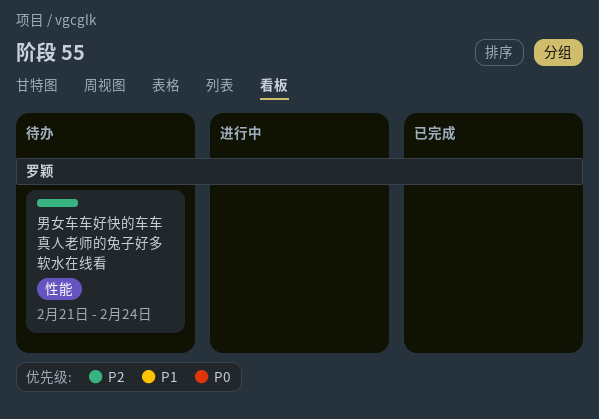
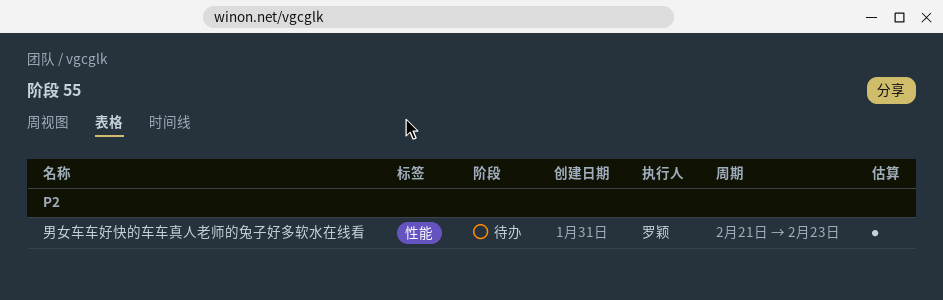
男女车车好快的车车真人老师的兔子好多软水在线看, due: Feb 24 -> Feb 23

